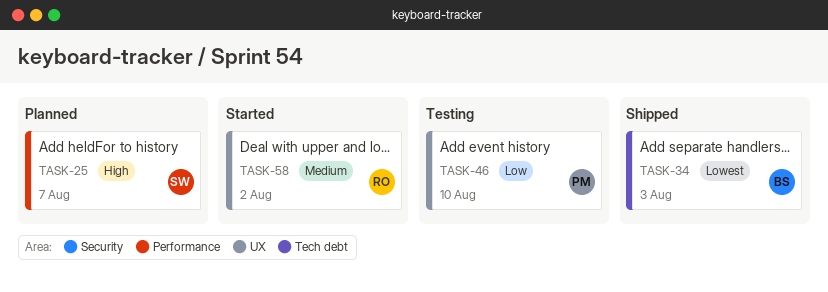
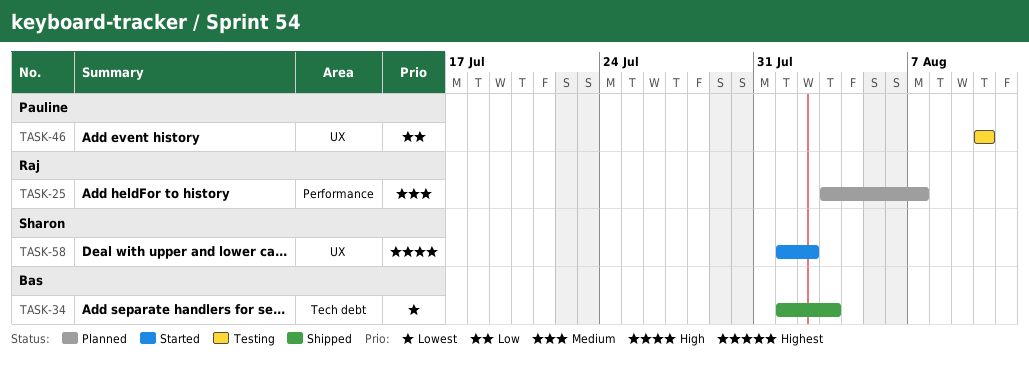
TASK-25, owner: Sharon -> Raj
TASK-25, priority: High -> Medium
TASK-58, owner: Raj -> Sharon
TASK-58, priority: Medium -> High

